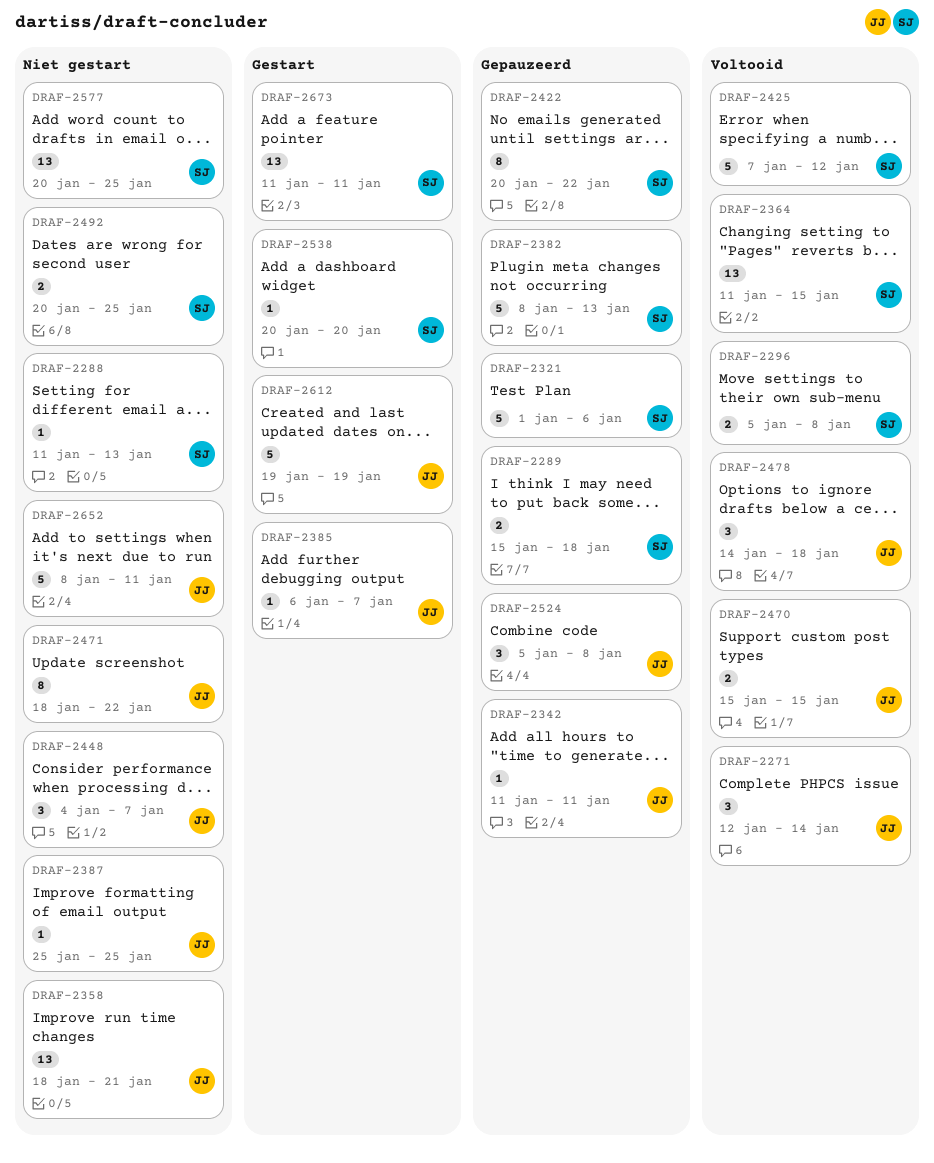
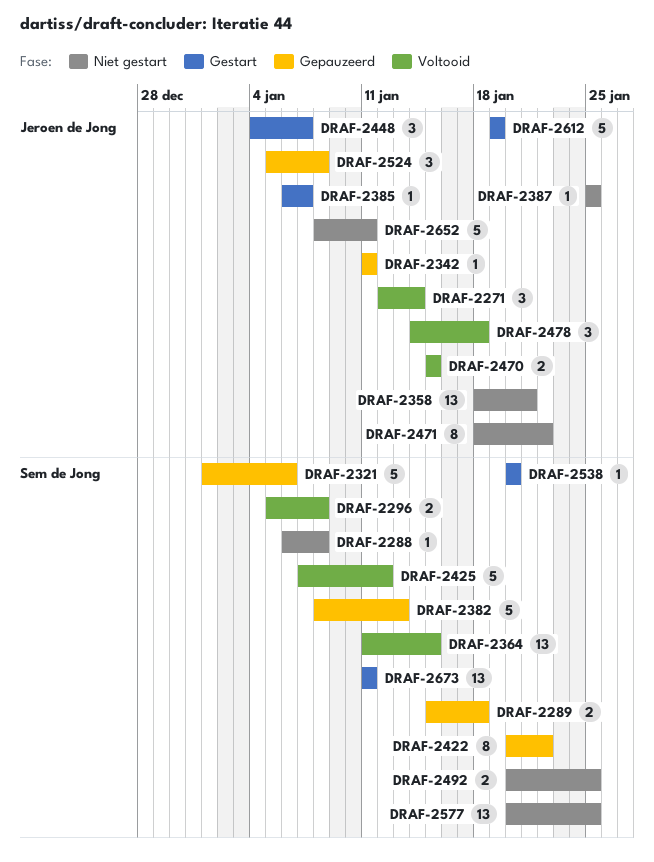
DRAF-2288, start: Jan 11 -> Jan 6
DRAF-2288, due: Jan 13 -> Jan 8
DRAF-2448, status: Niet gestart -> Gestart

